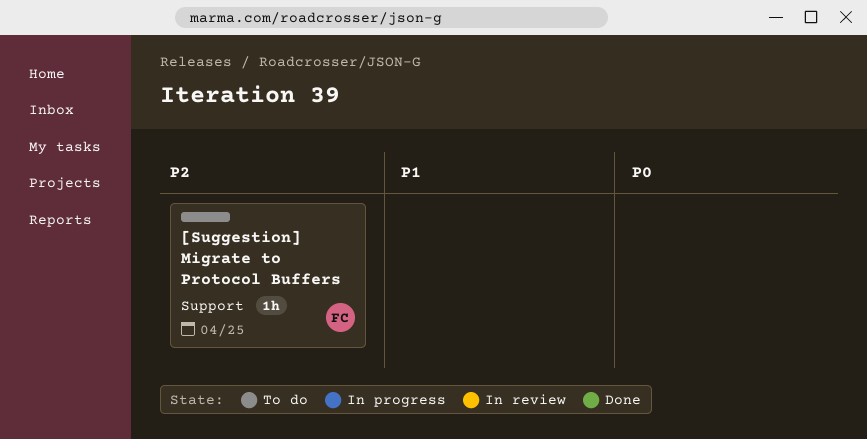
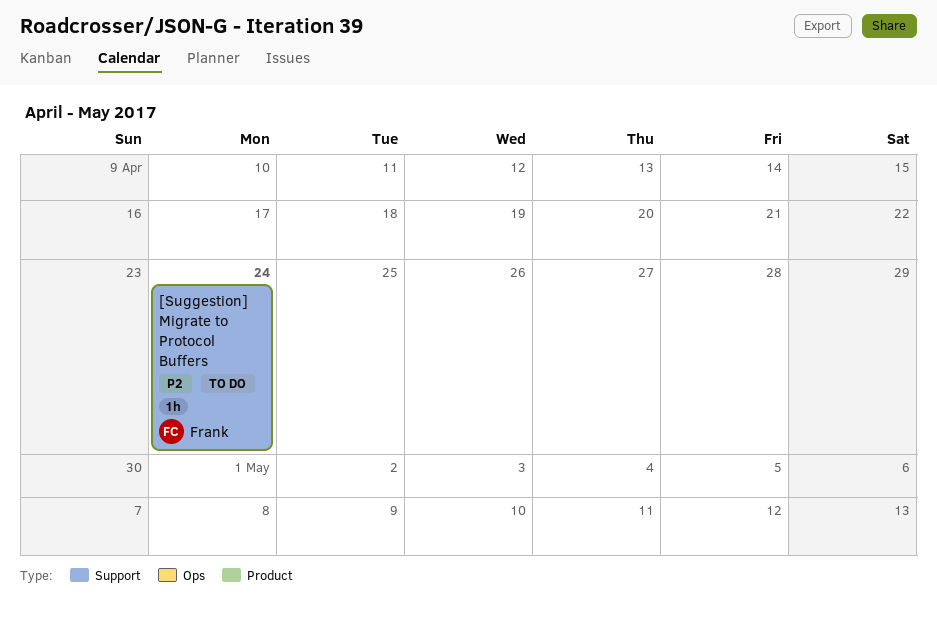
[Suggestion] Migrate to Protocol Buffers, due: Apr 25 -> Apr 24

